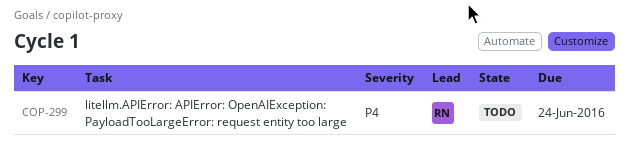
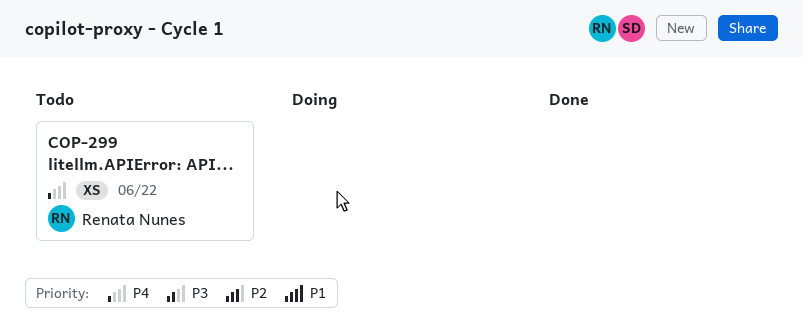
COP-299, due: Jun 24 -> Jun 22

